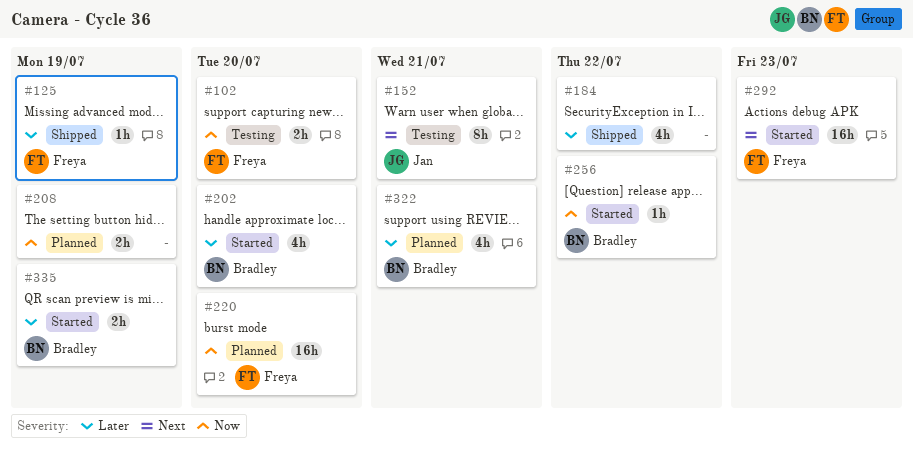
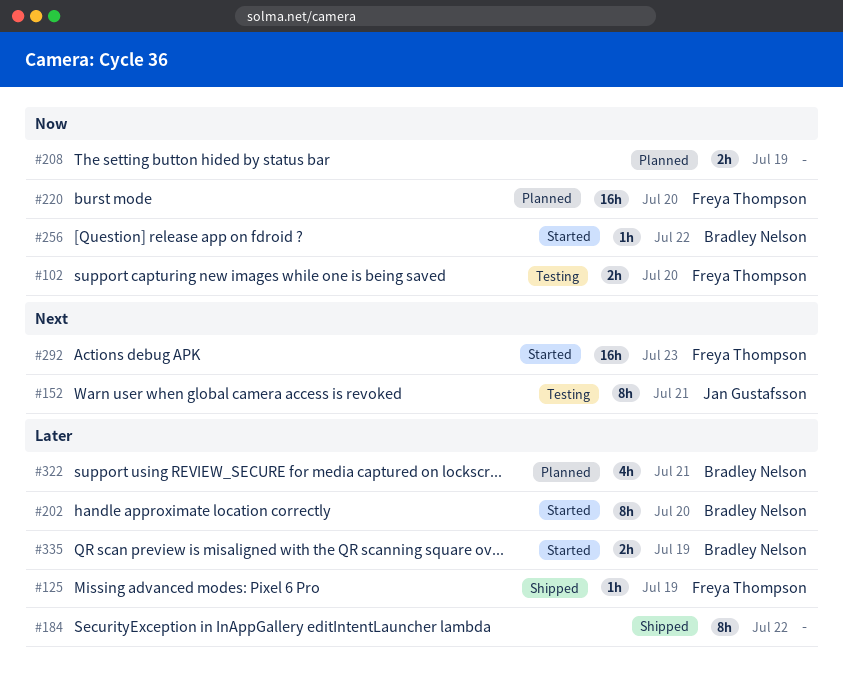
#184, estimate: 4h -> 8h
#202, estimate: 4h -> 8h

